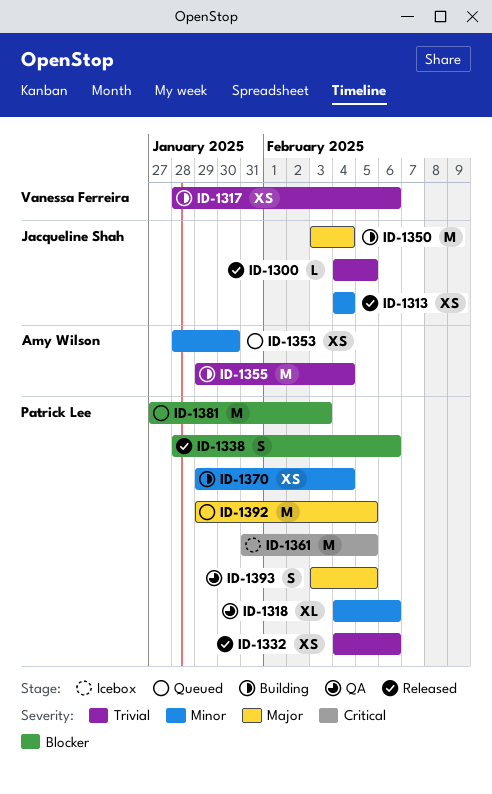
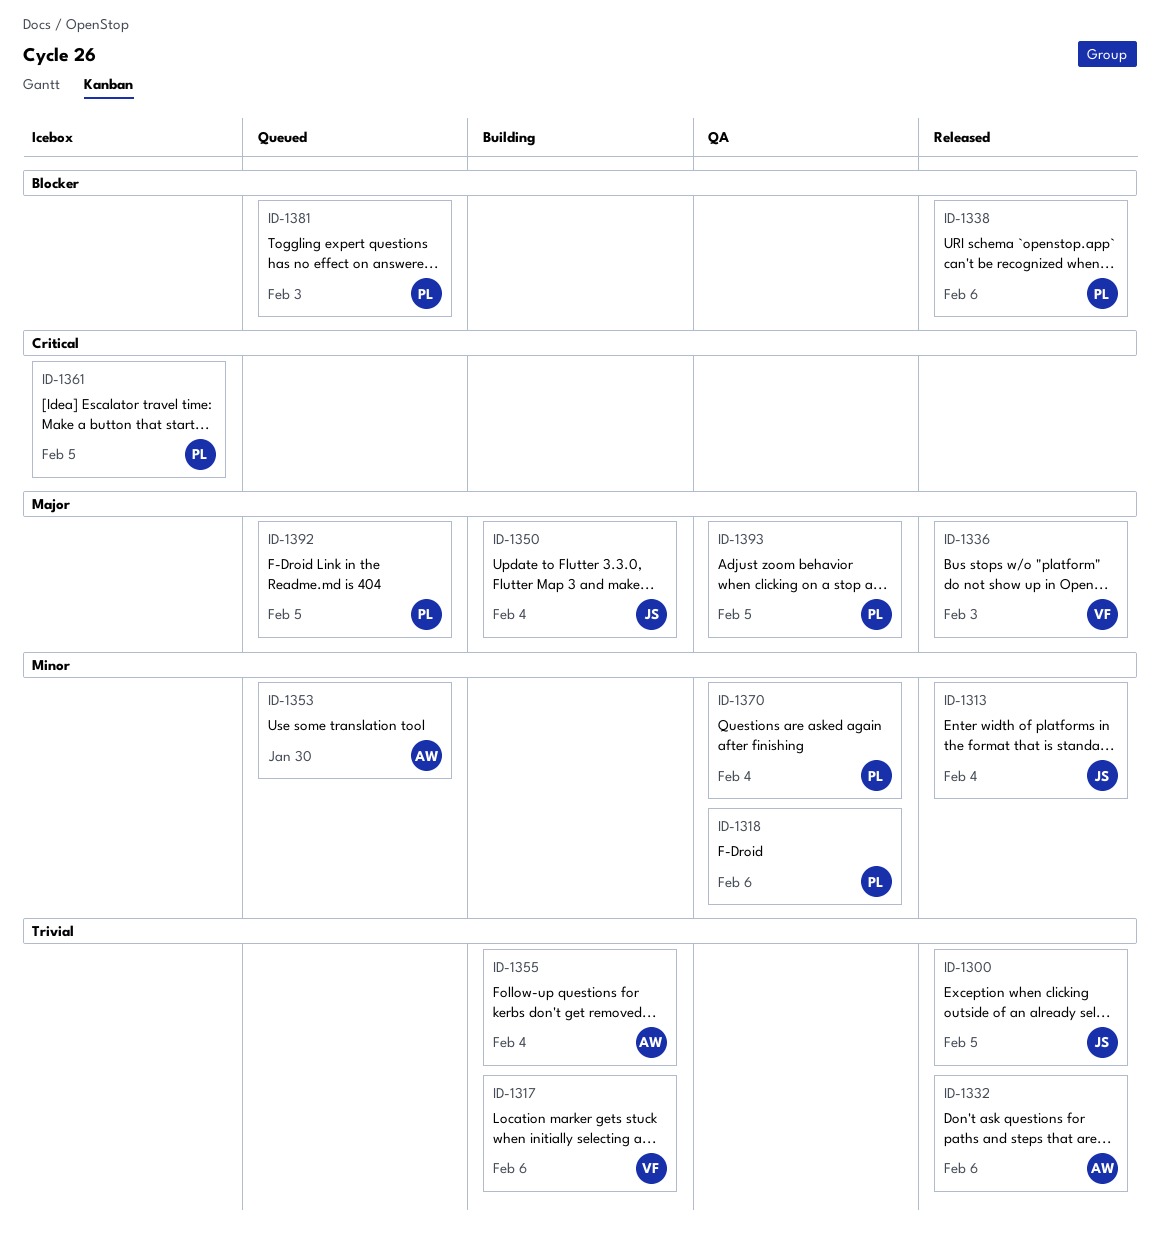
ID-1332, owner: Patrick Lee -> Amy Wilson
ID-1336: none -> present
ID-1370, status: Building -> QA

